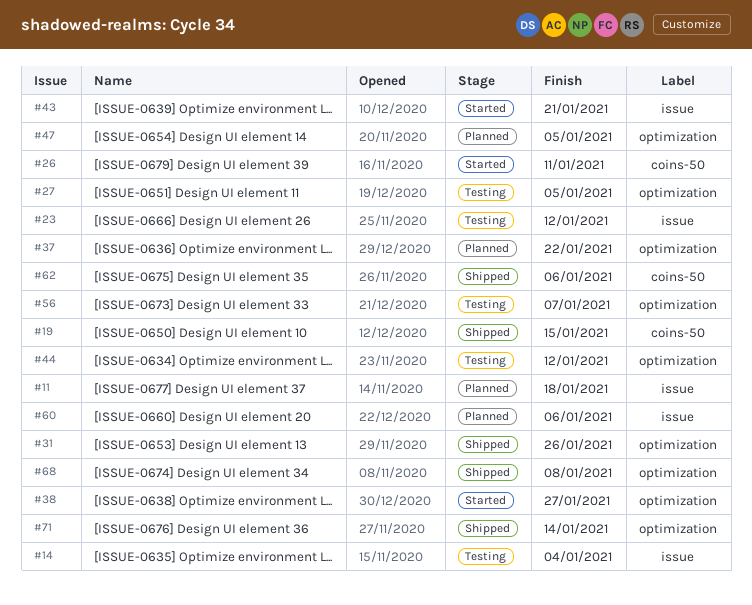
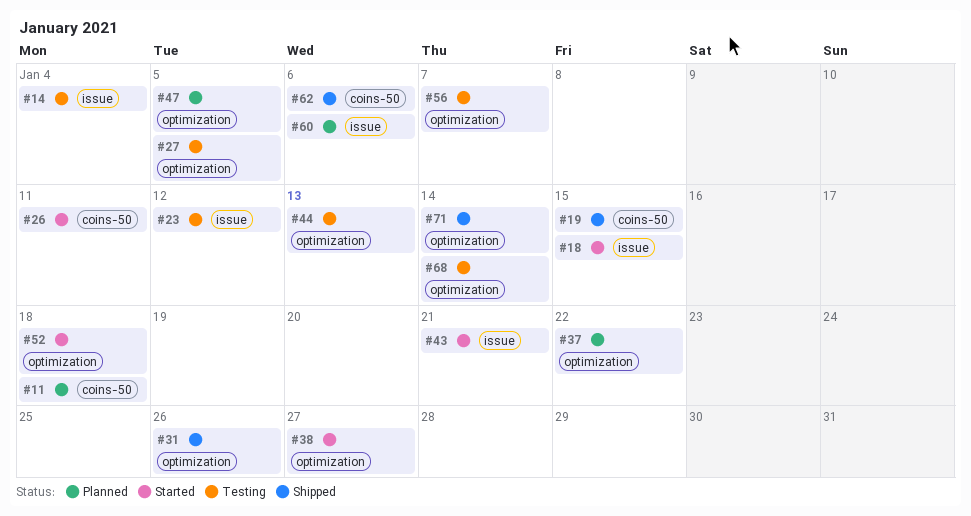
#11, label: issue -> coins-50
#18: none -> present
#44, due: Jan 12 -> Jan 13
#52: none -> present
#68, status: Shipped -> Testing
#68, due: Jan 8 -> Jan 14

